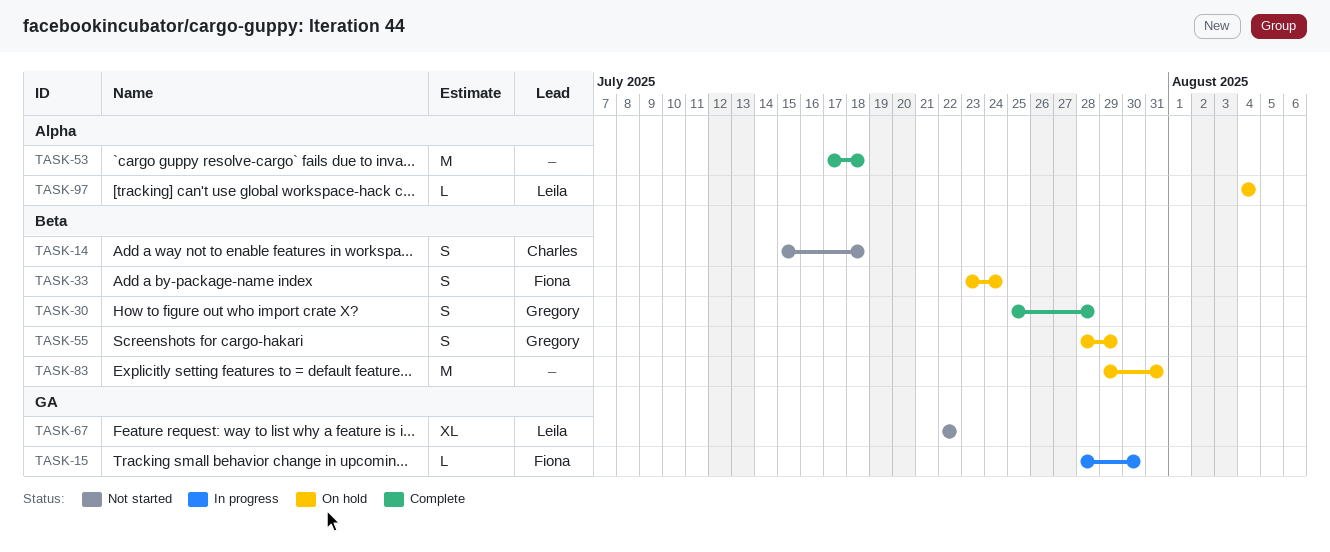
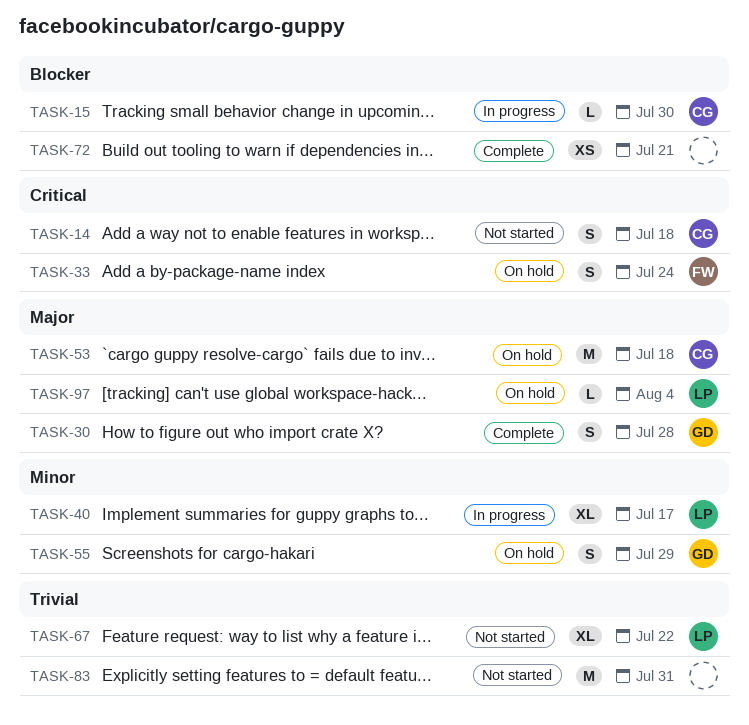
TASK-15, owner: Fiona -> Charles
TASK-40: none -> present
TASK-53, status: Complete -> On hold
TASK-53, owner: none -> Charles
TASK-72: none -> present
TASK-83, status: On hold -> Not started

